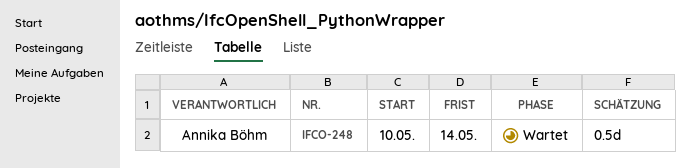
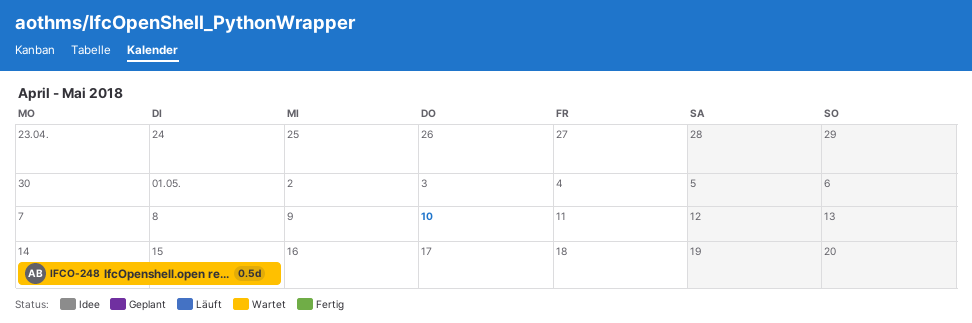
IFCO-248, start: May 10 -> May 14
IFCO-248, due: May 14 -> May 15

